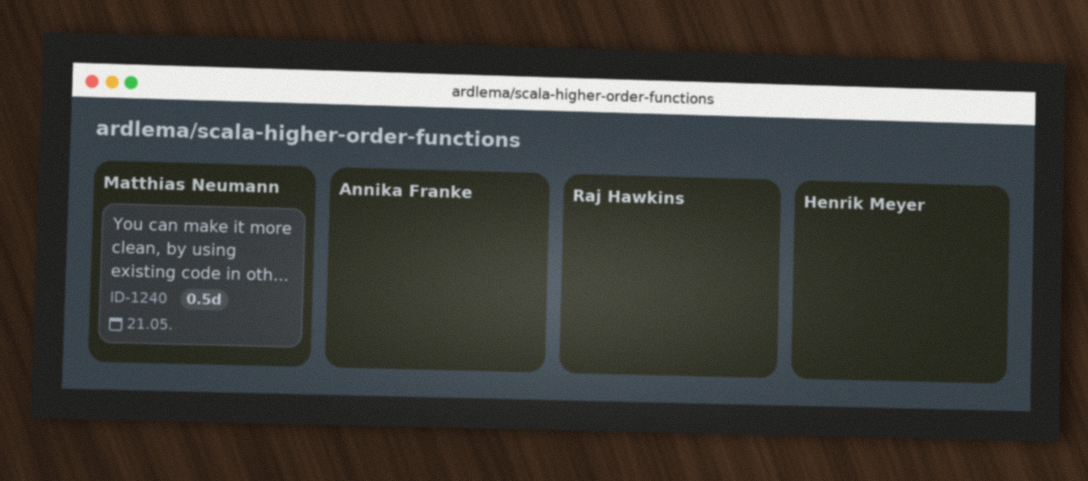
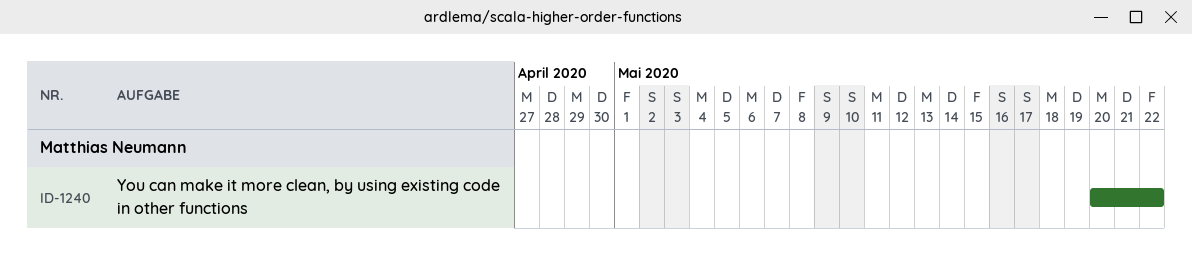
ID-1240, due: May 21 -> May 22

